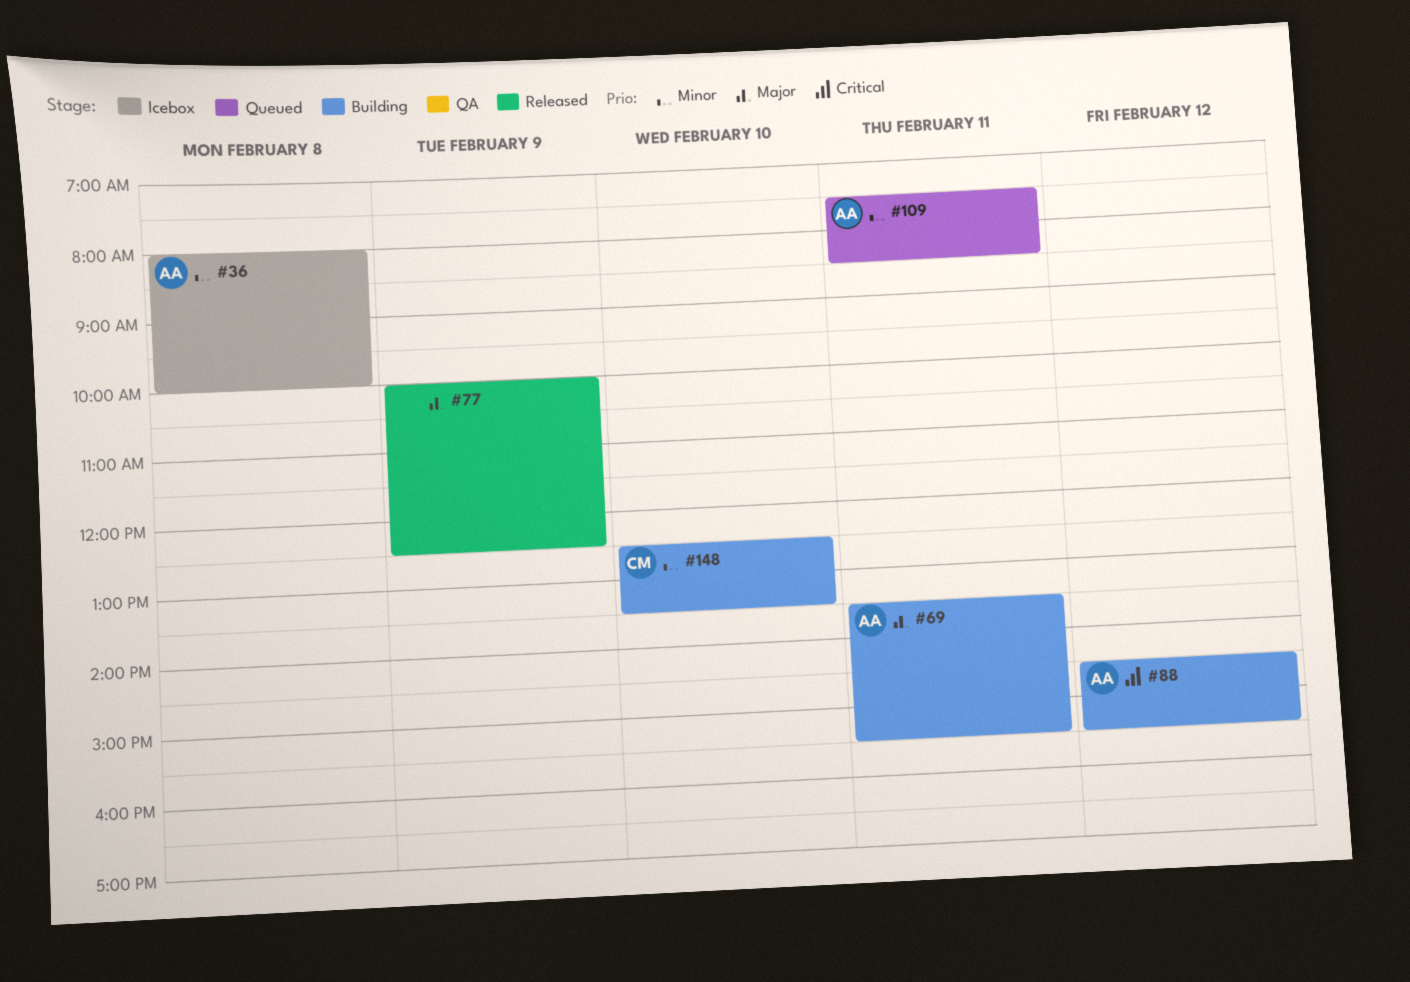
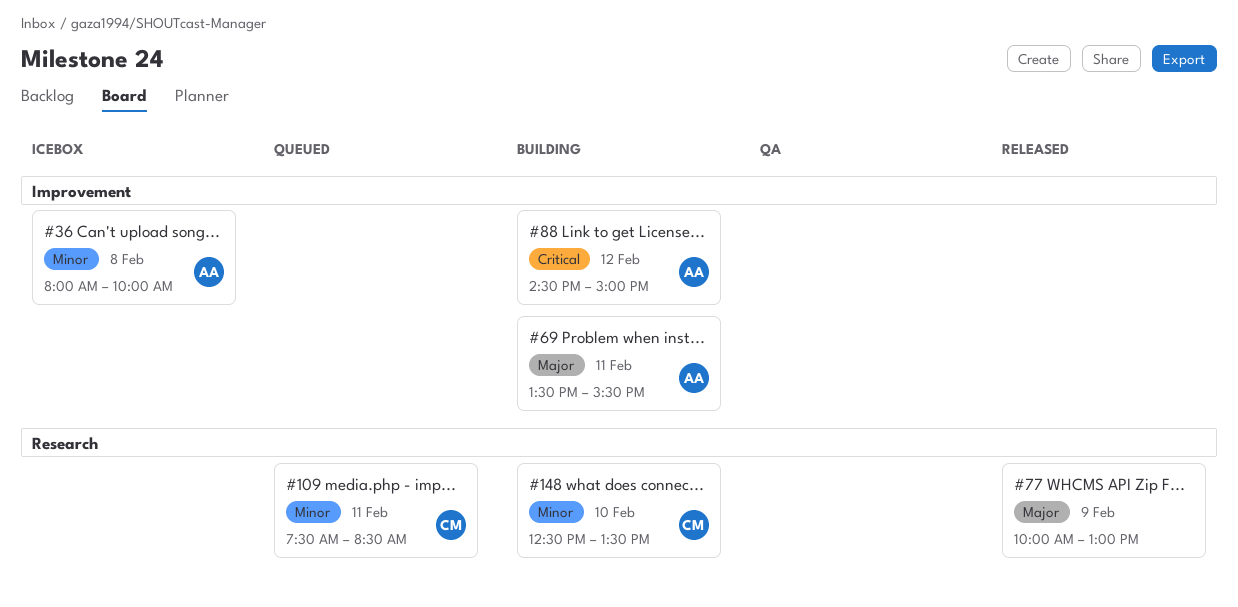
#77, ends: 12:30 -> 13:00
#88, ends: 15:30 -> 15:00
#109, owner: AA -> CM

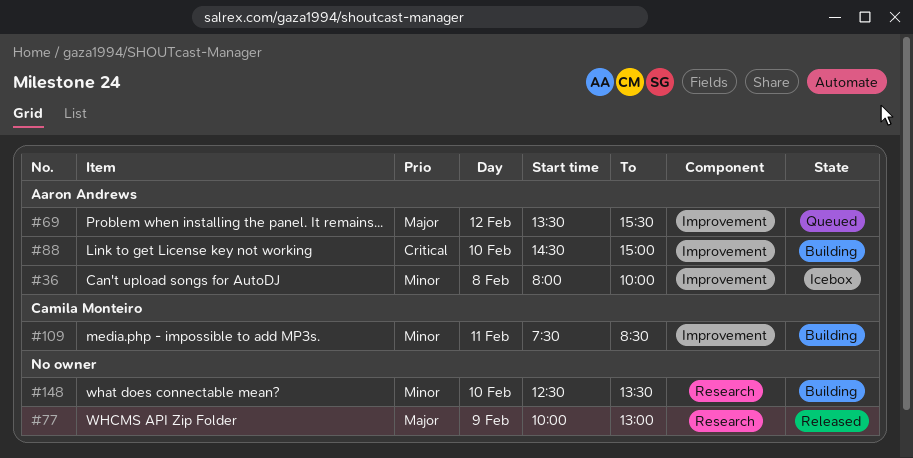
#69, status: Building -> Queued
#69, day: Feb 11 -> Feb 12
#88, day: Feb 12 -> Feb 10
#109, status: Queued -> Building
#109, label: Research -> Improvement
#148, owner: Camila Monteiro -> none

